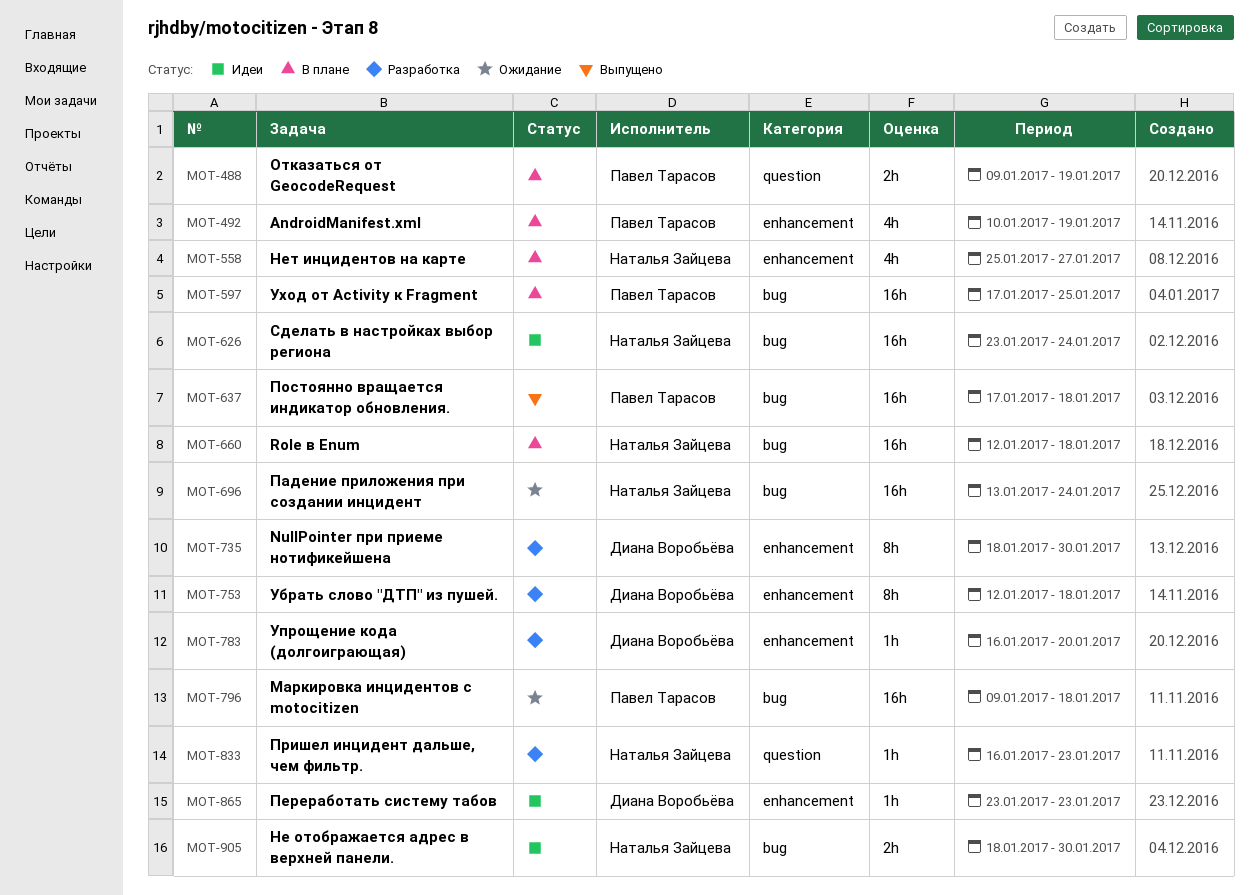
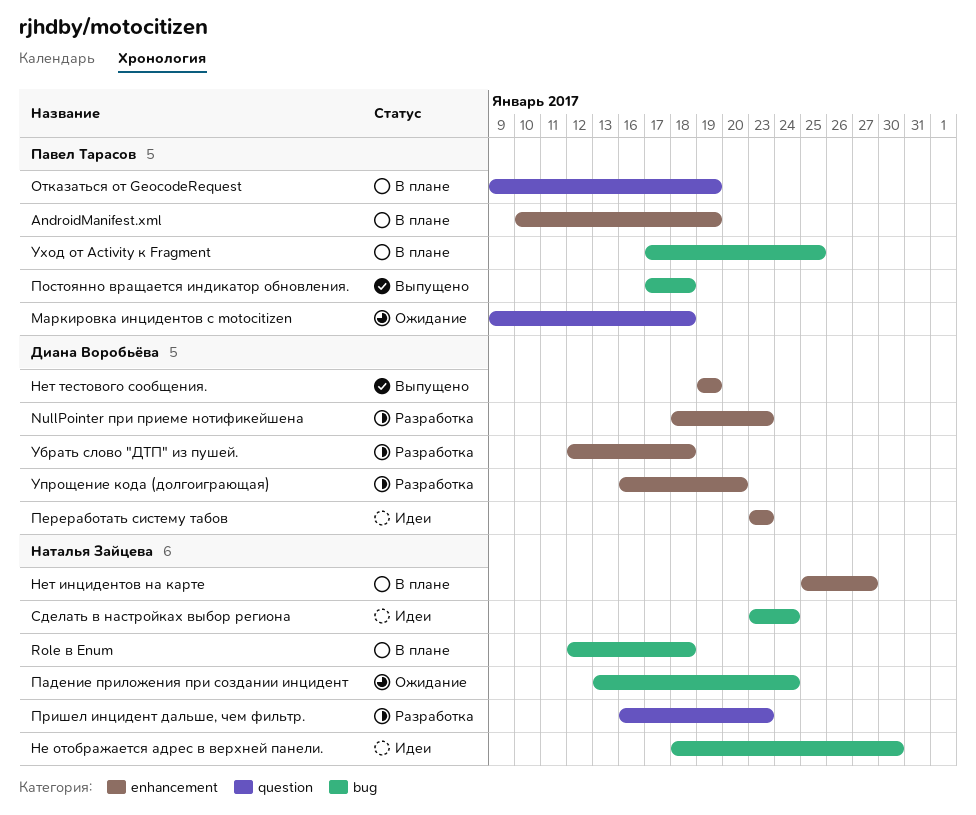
NullPointer при приеме нотификейшена, due: Jan 30 -> Jan 23
Маркировка инцидентов с motocitizen, label: bug -> question
Нет тестового сообщения.: none -> present

